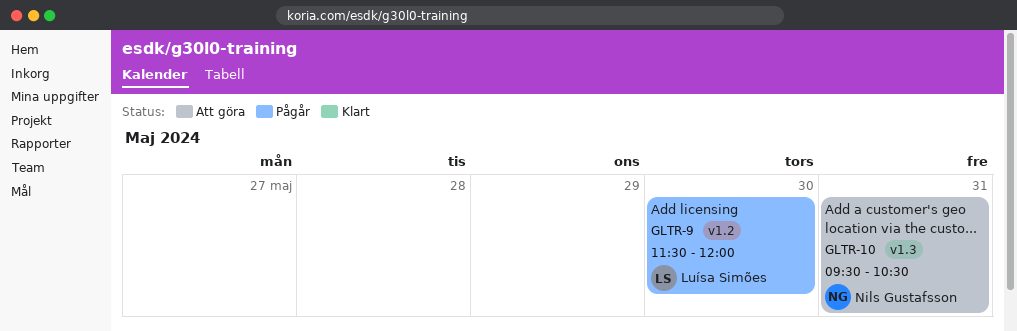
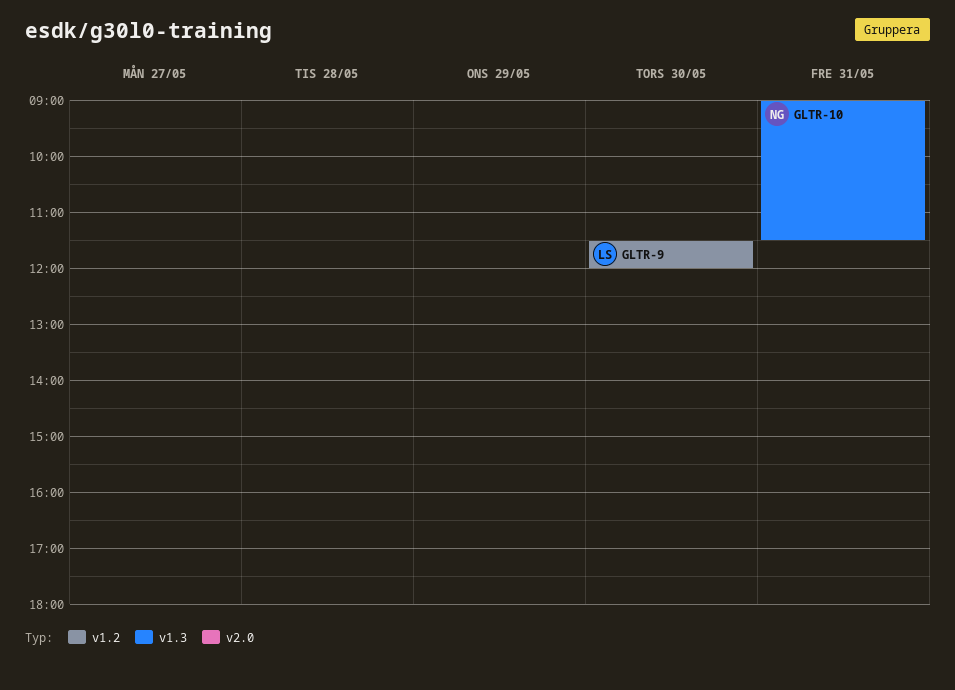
GLTR-10, begins: 09:30 -> 09:00
GLTR-10, ends: 10:30 -> 11:30

